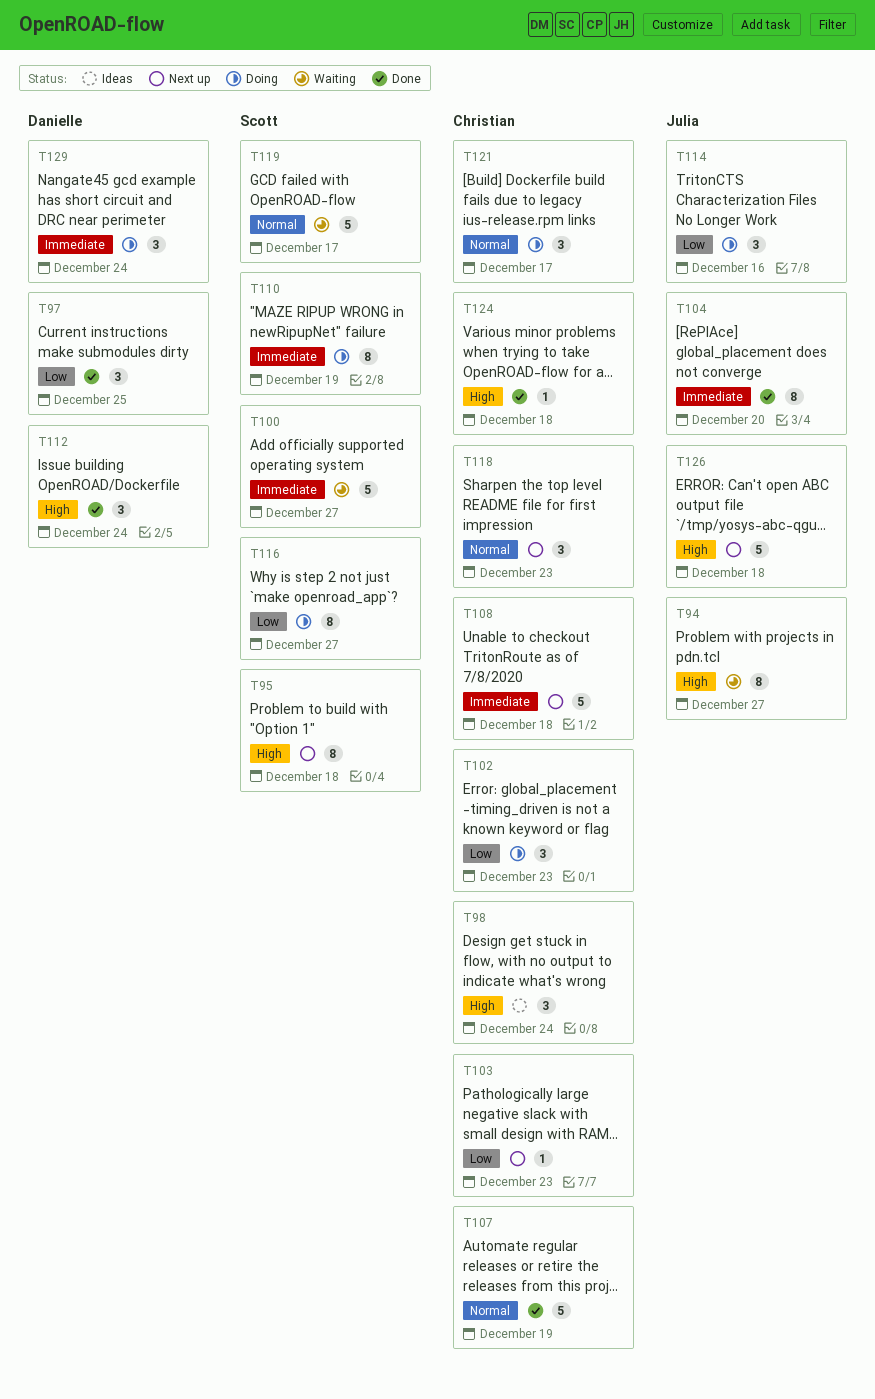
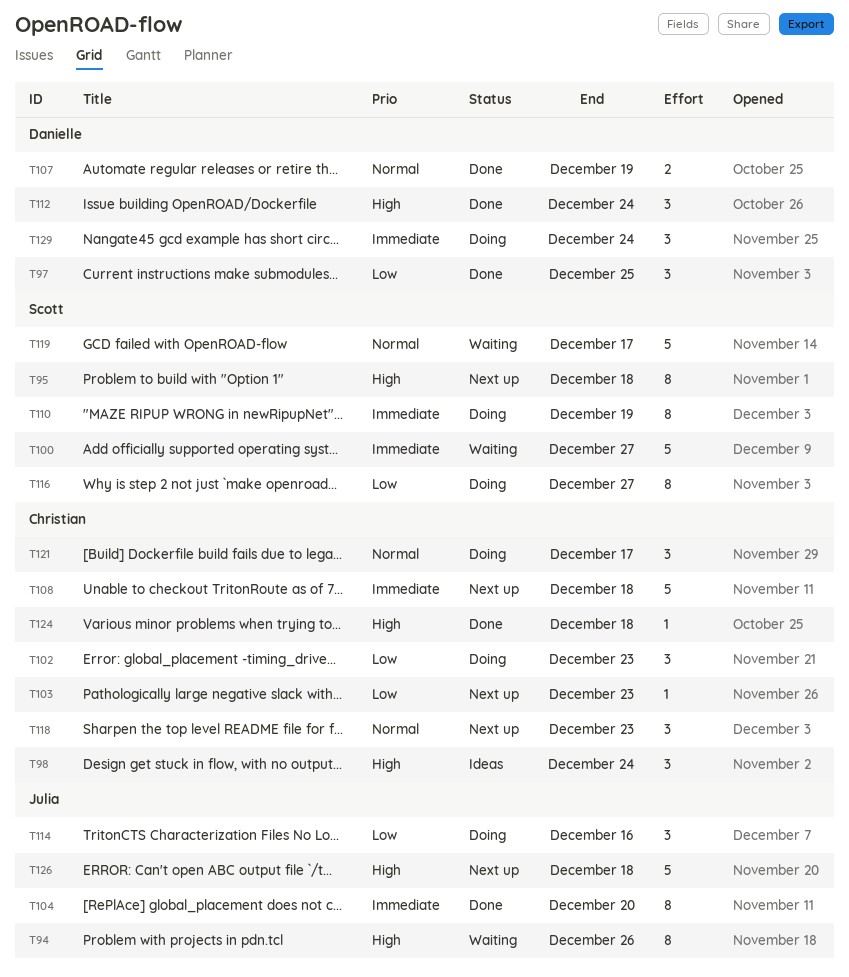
T94, due: Dec 27 -> Dec 26
T107, owner: Christian -> Danielle
T107, estimate: 5 -> 2

